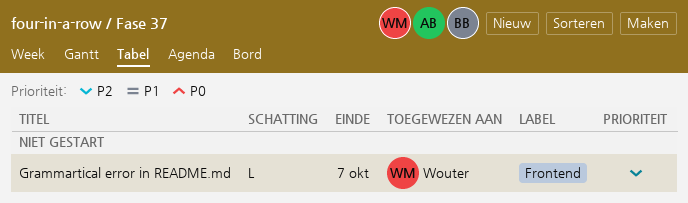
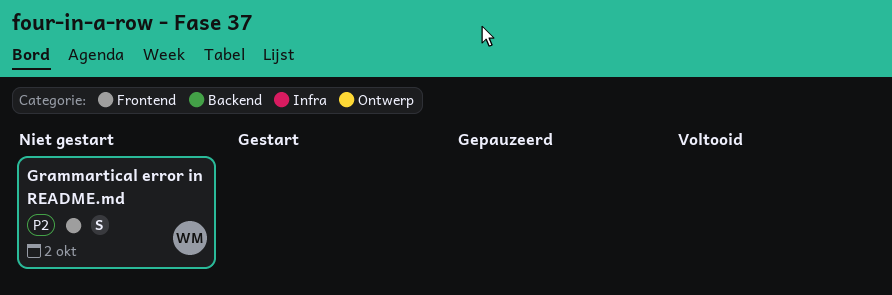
Grammartical error in README.md, estimate: L -> S
Grammartical error in README.md, due: Oct 7 -> Oct 2

